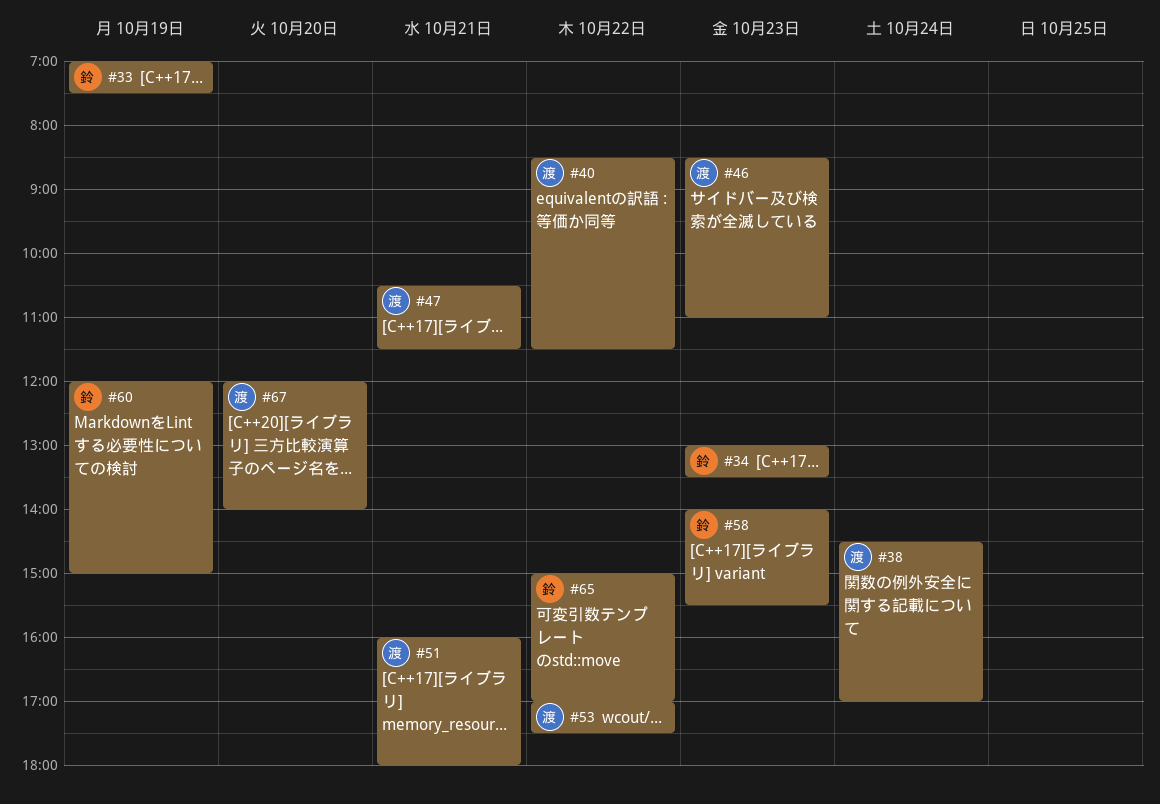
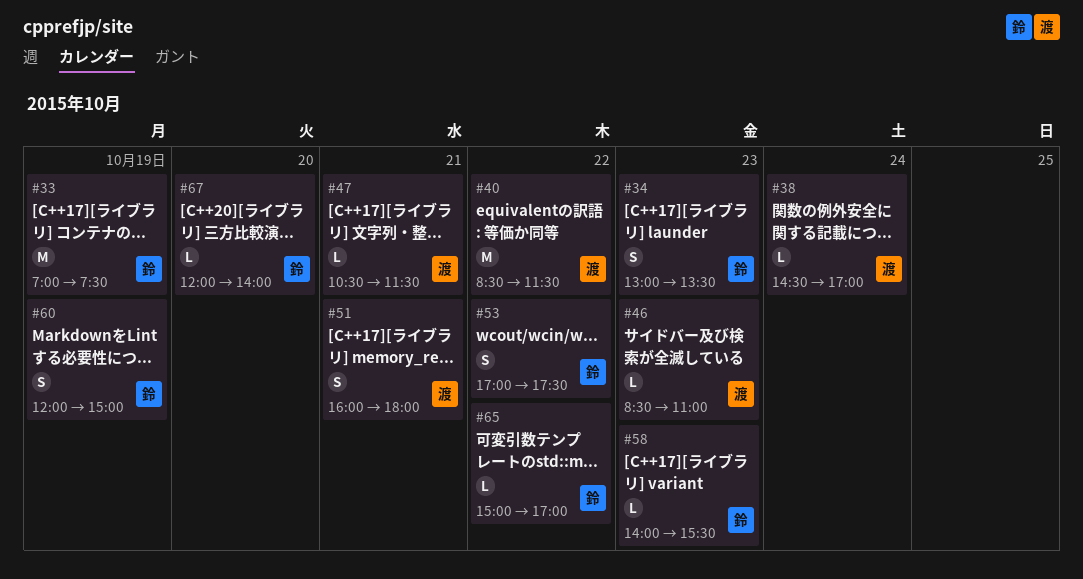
#53, owner: 渡 -> 鈴
#67, owner: 渡 -> 鈴

